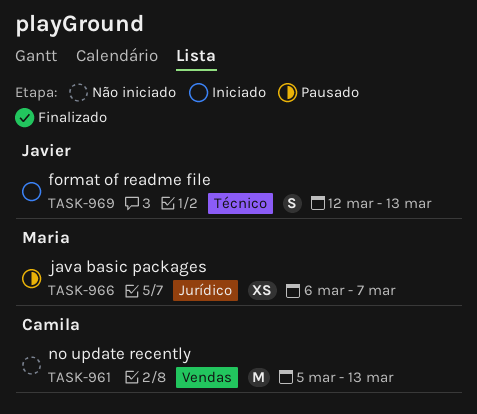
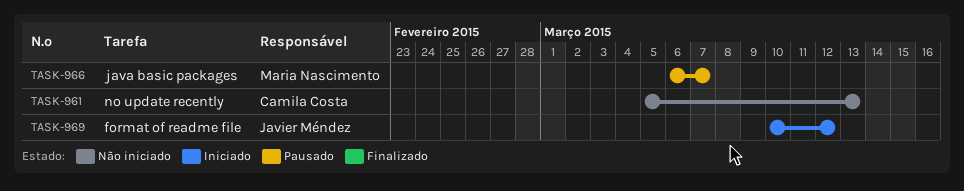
TASK-969, start: Mar 12 -> Mar 10
TASK-969, due: Mar 13 -> Mar 12

